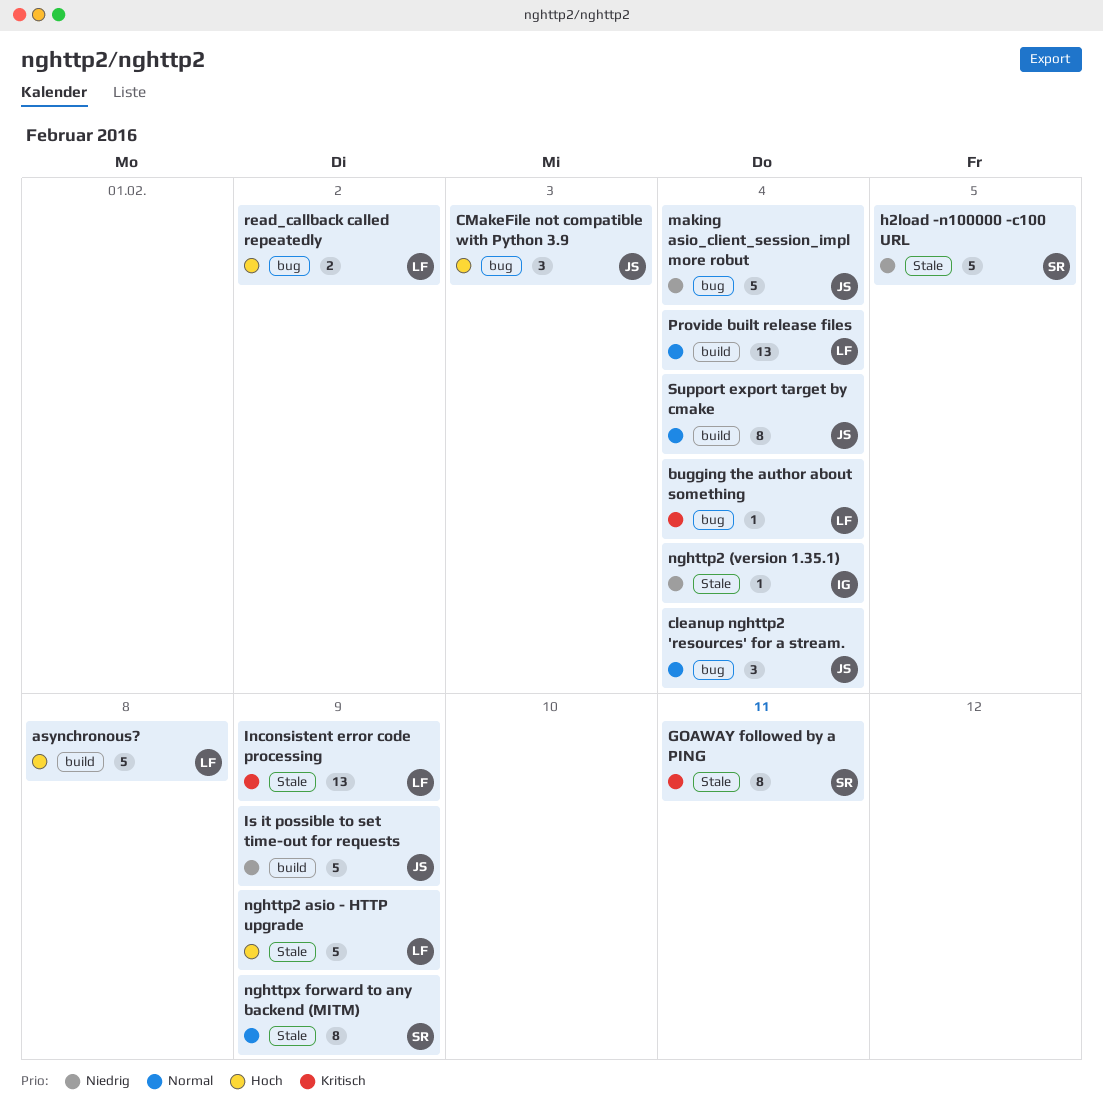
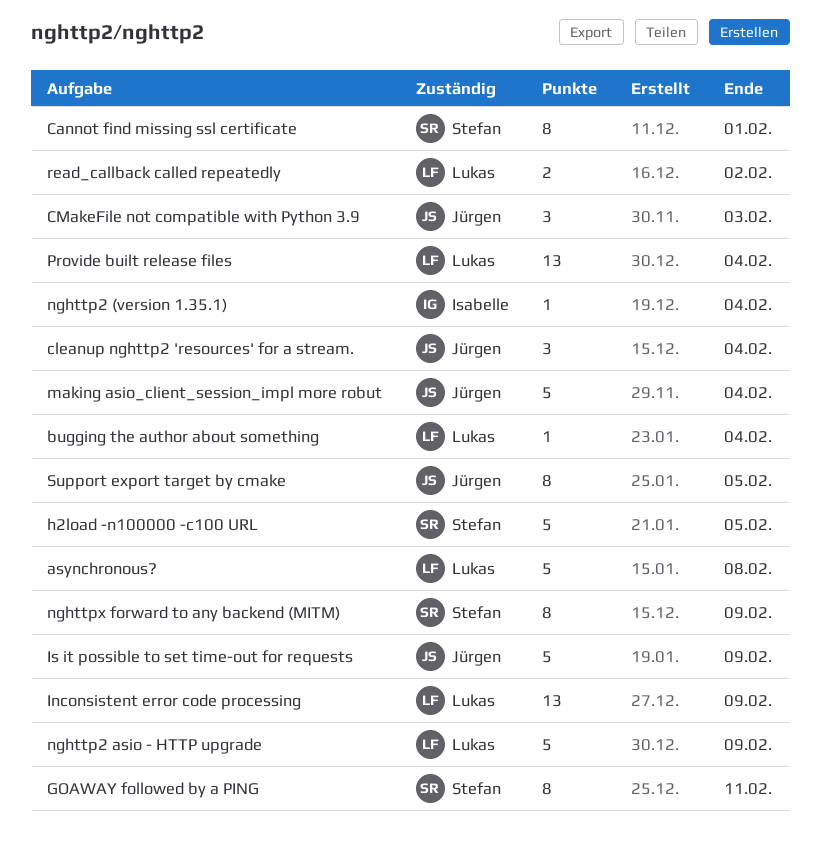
Cannot find missing ssl certificate: none -> present
Support export target by cmake, due: Feb 4 -> Feb 5

